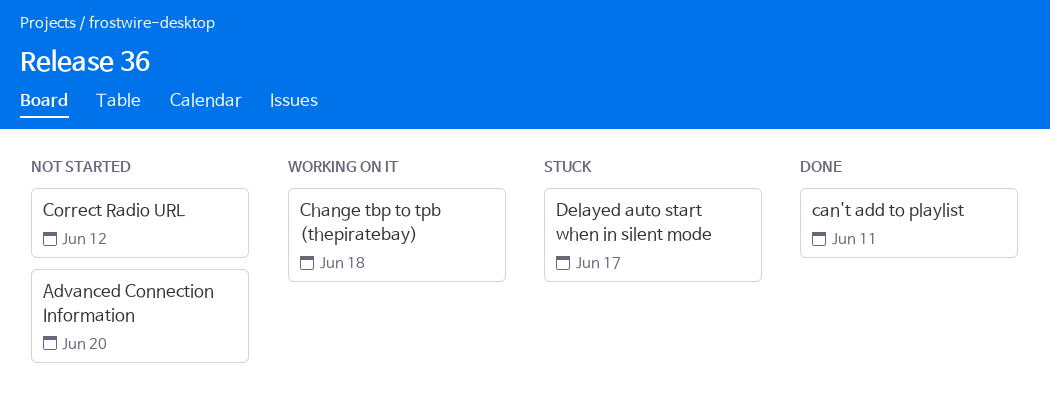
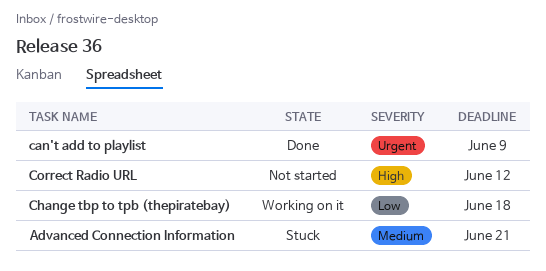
Advanced Connection Information, status: Not started -> Stuck
Advanced Connection Information, due: Jun 20 -> Jun 21
can't add to playlist, due: Jun 11 -> Jun 9
Delayed auto start when in silent mode: present -> none

